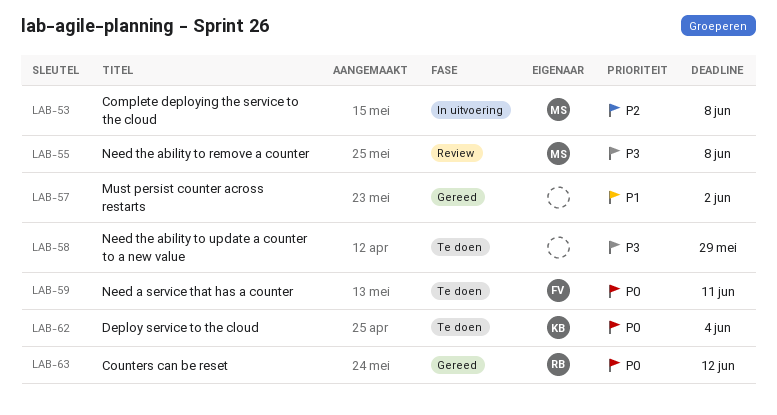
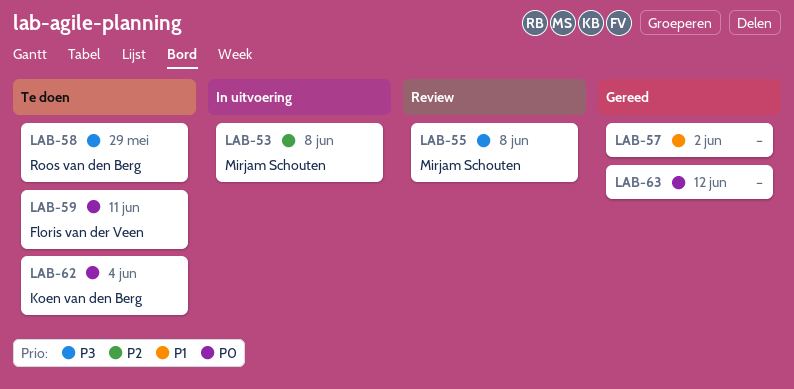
LAB-58, owner: none -> Roos van den Berg
LAB-63, owner: Roos van den Berg -> none

